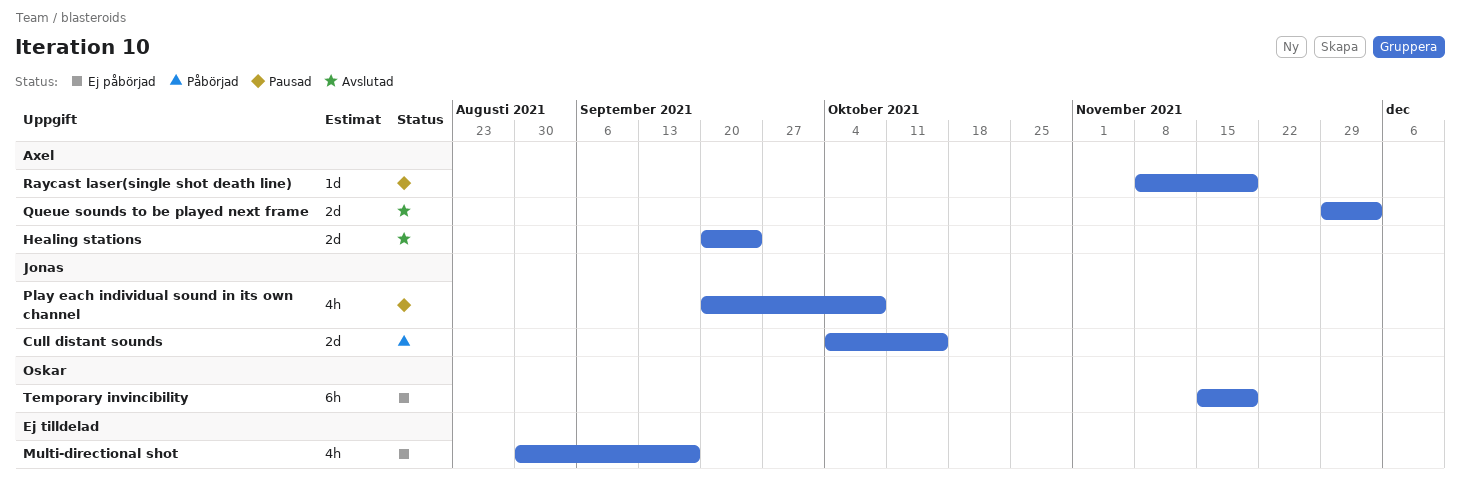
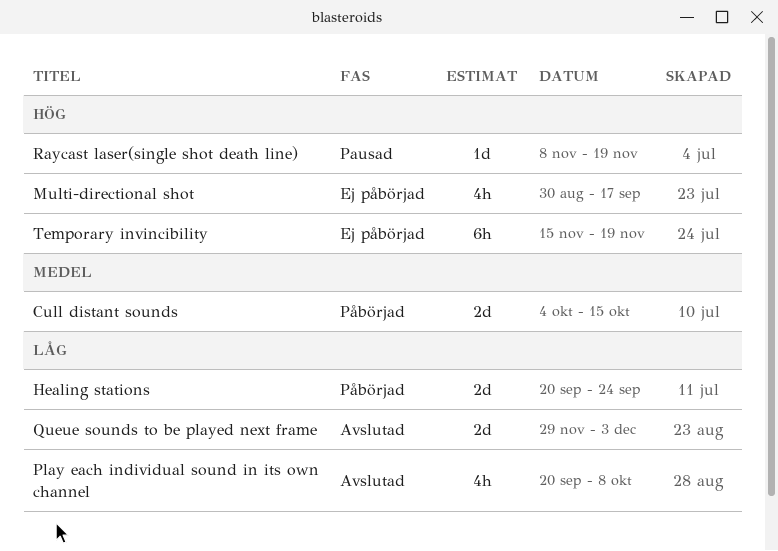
Healing stations, status: Avslutad -> Påbörjad
Play each individual sound in its own channel, status: Pausad -> Avslutad

